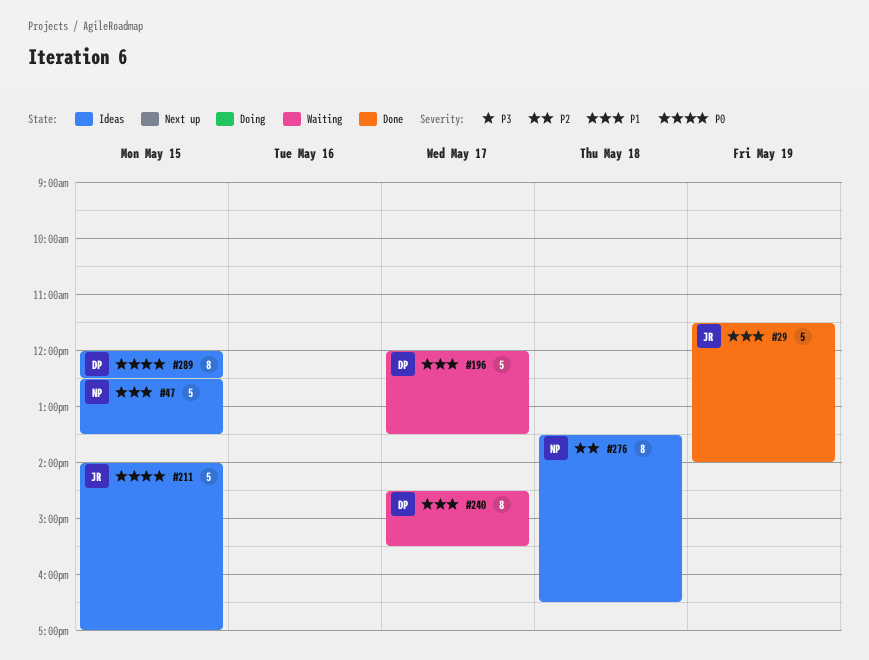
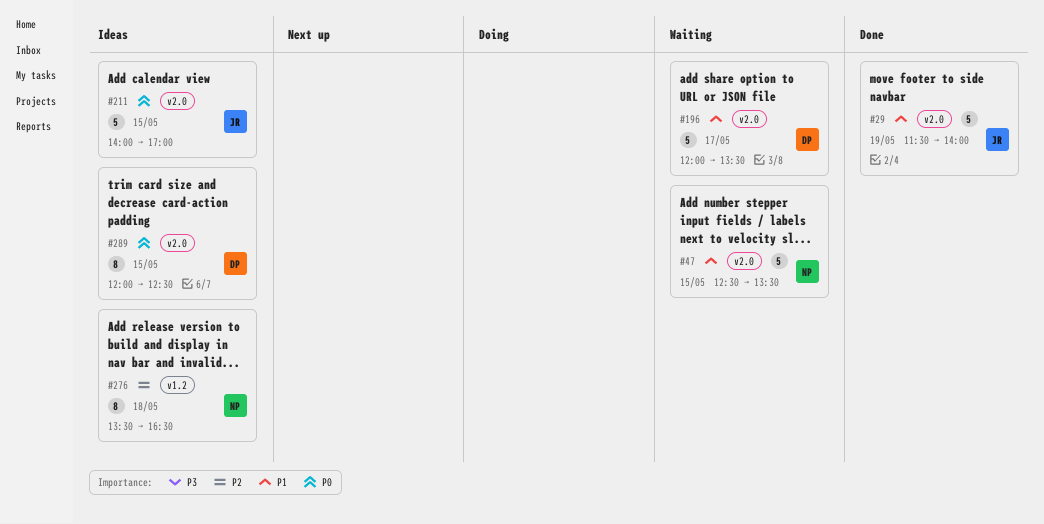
#47, status: Ideas -> Waiting
#240: present -> none

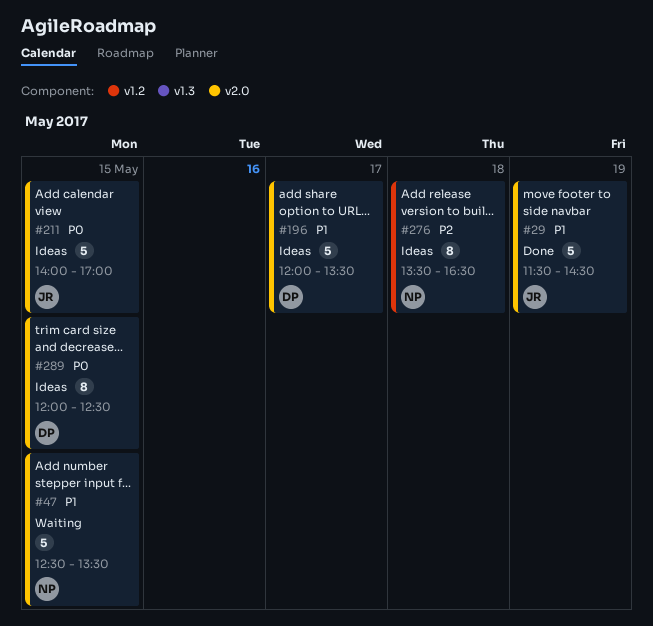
#29, ends: 14:00 -> 14:30
#196, status: Waiting -> Ideas

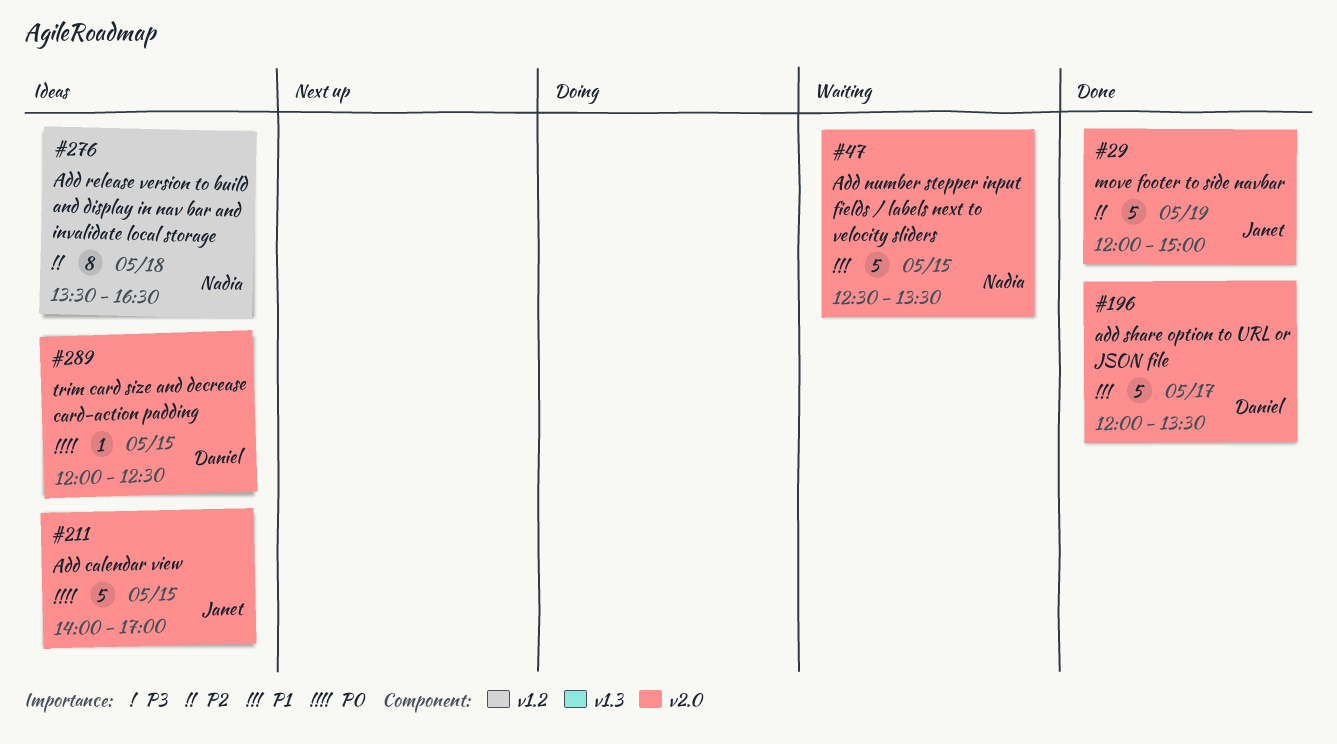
#29, priority: P1 -> P2
#29, begins: 11:30 -> 12:00
#29, ends: 14:30 -> 15:00
#196, status: Ideas -> Done
#289, estimate: 8 -> 1

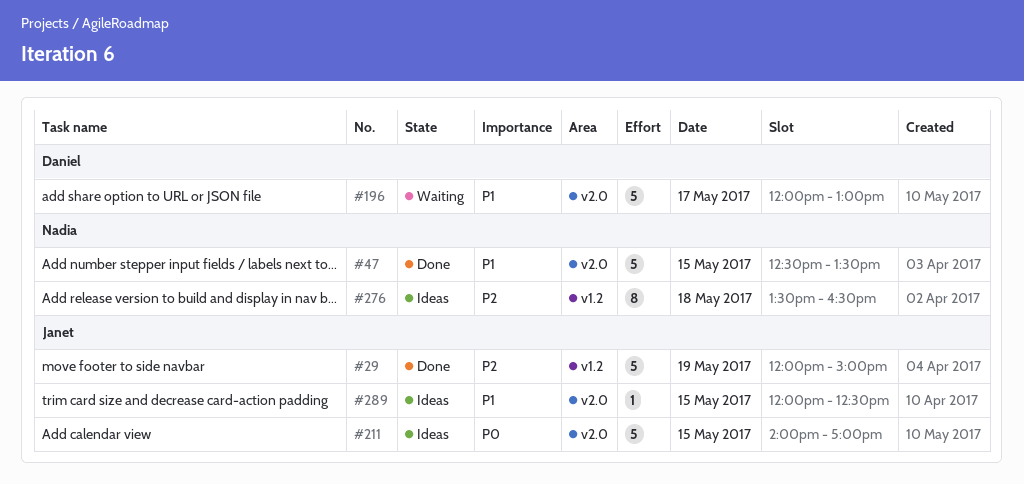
#29, label: v2.0 -> v1.2
#47, status: Waiting -> Done
#196, status: Done -> Waiting
#196, ends: 13:30 -> 13:00
#289, owner: Daniel -> Janet
#289, priority: P0 -> P1

